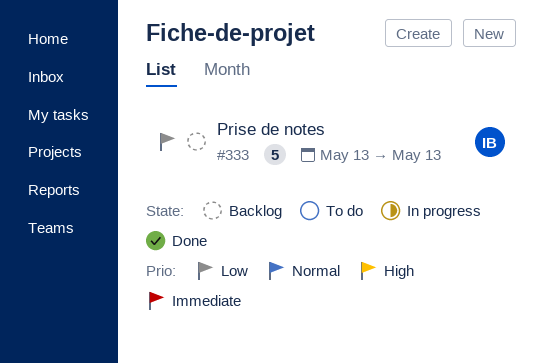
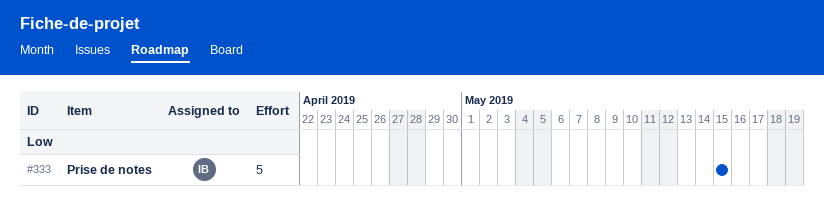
#333, start: May 13 -> May 15
#333, due: May 13 -> May 15

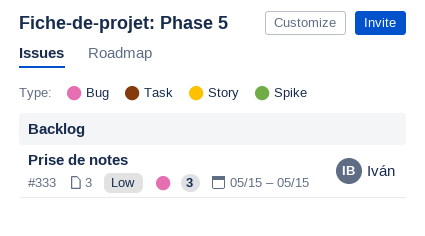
#333, estimate: 5 -> 3

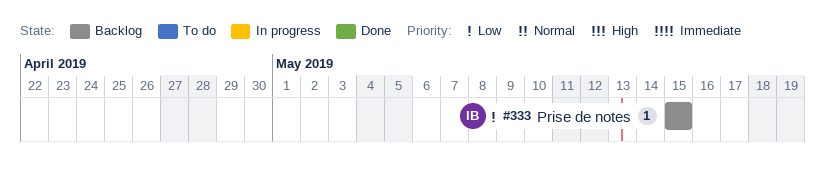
#333, estimate: 3 -> 1

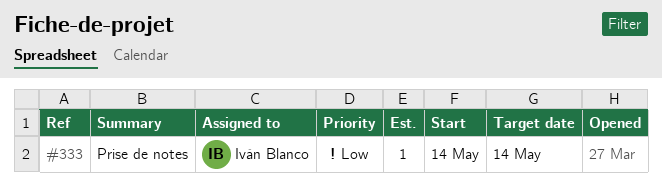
#333, start: May 15 -> May 14
#333, due: May 15 -> May 14

